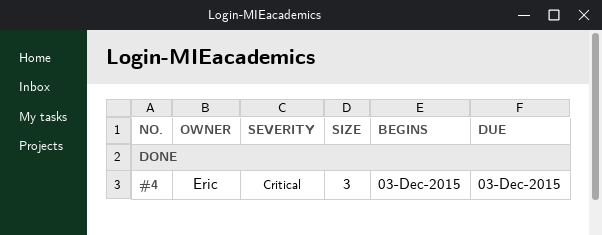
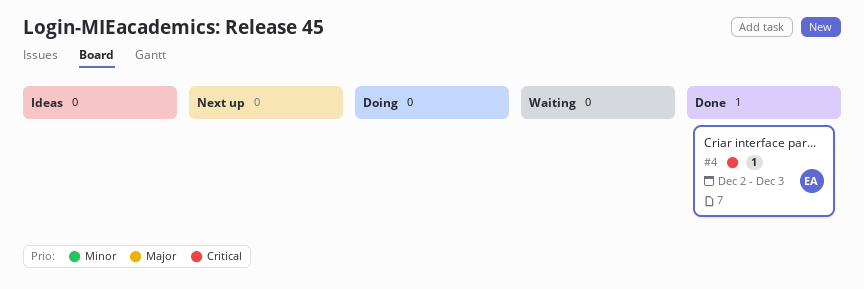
#4, estimate: 3 -> 1
#4, start: Dec 3 -> Dec 2

